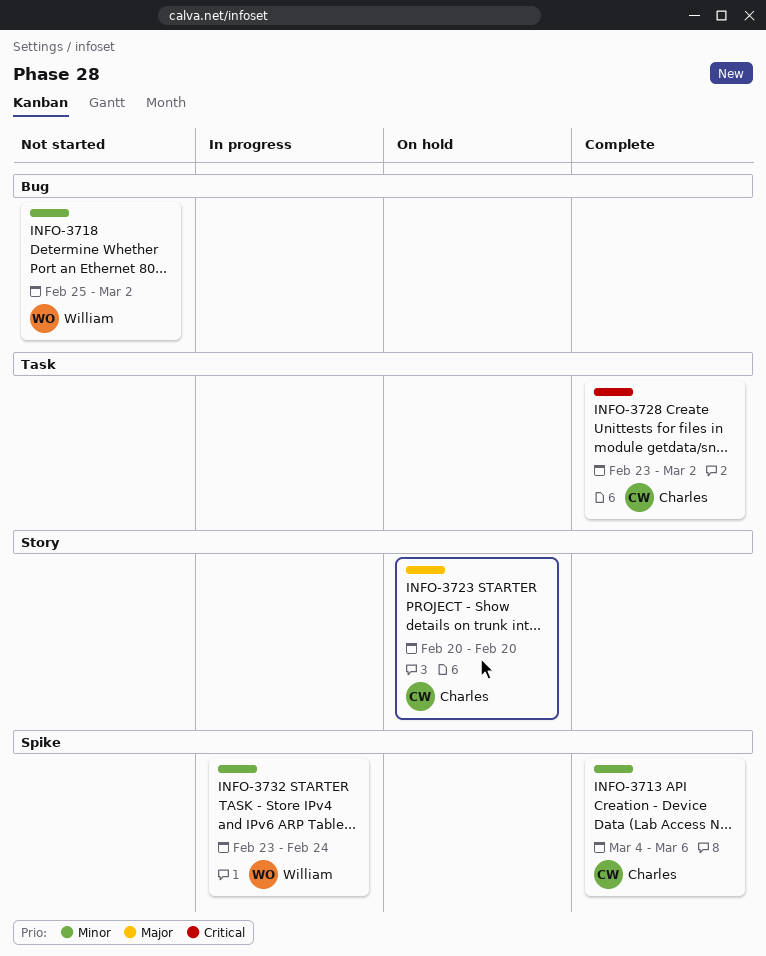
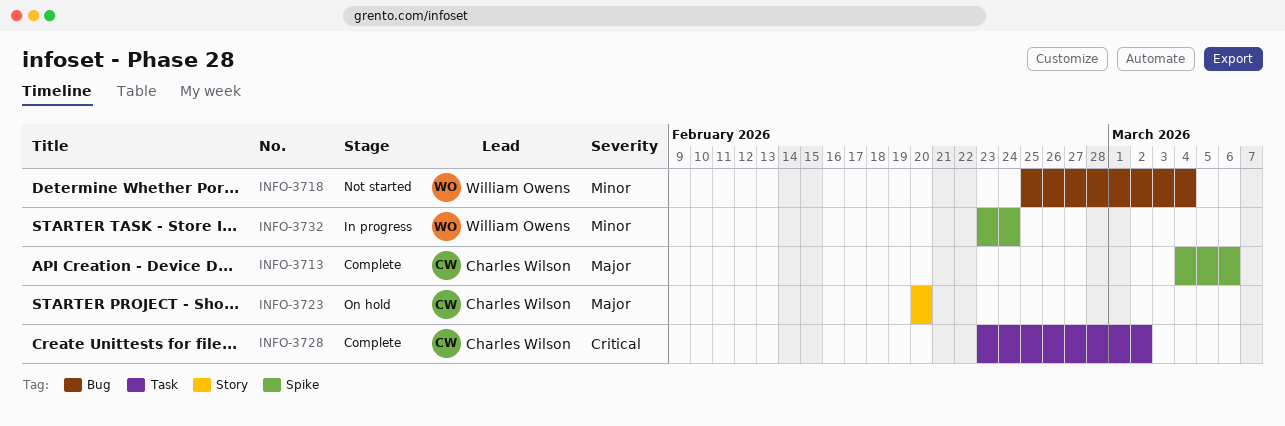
INFO-3713, priority: Minor -> Major
INFO-3718, due: Mar 2 -> Mar 4

